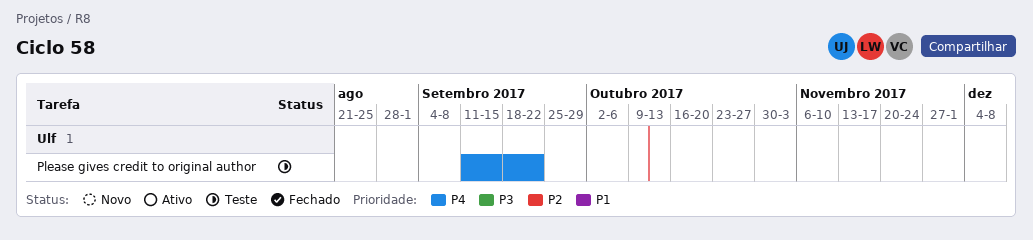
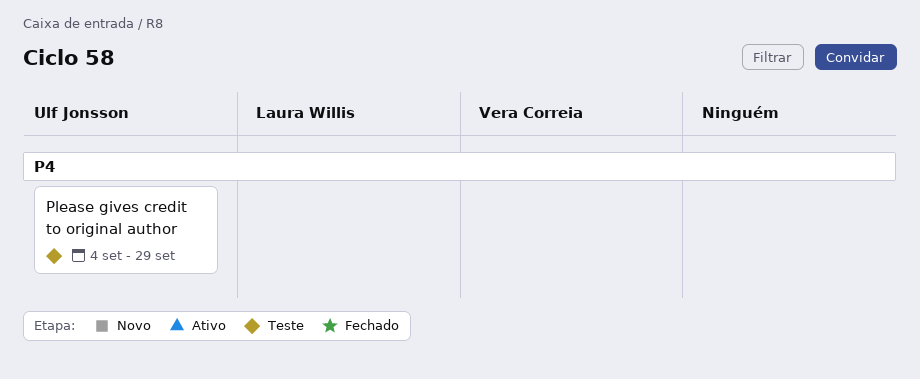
Please gives credit to original author, start: Sep 11 -> Sep 4
Please gives credit to original author, due: Sep 22 -> Sep 29

